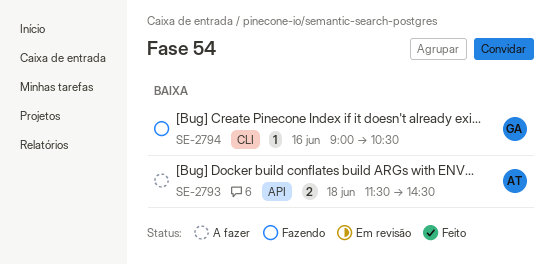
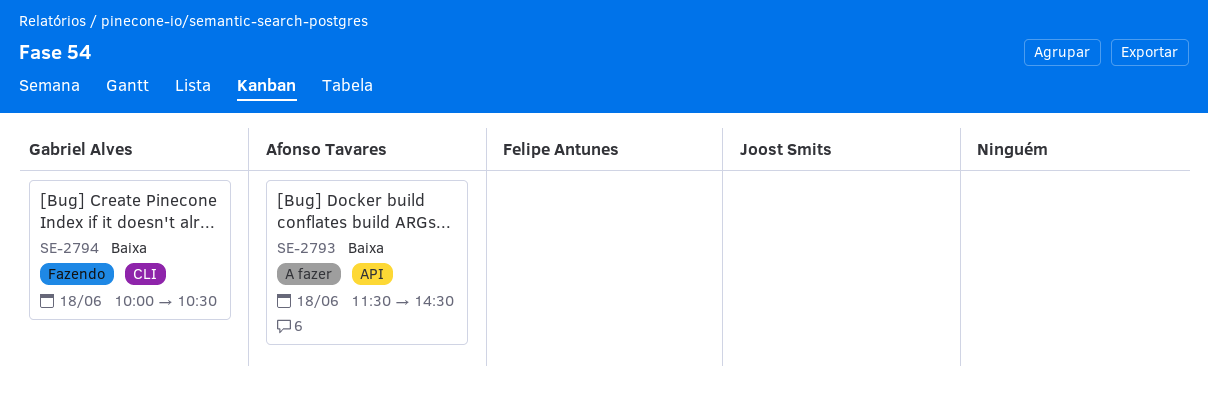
SE-2794, day: Jun 16 -> Jun 18
SE-2794, begins: 09:00 -> 10:00

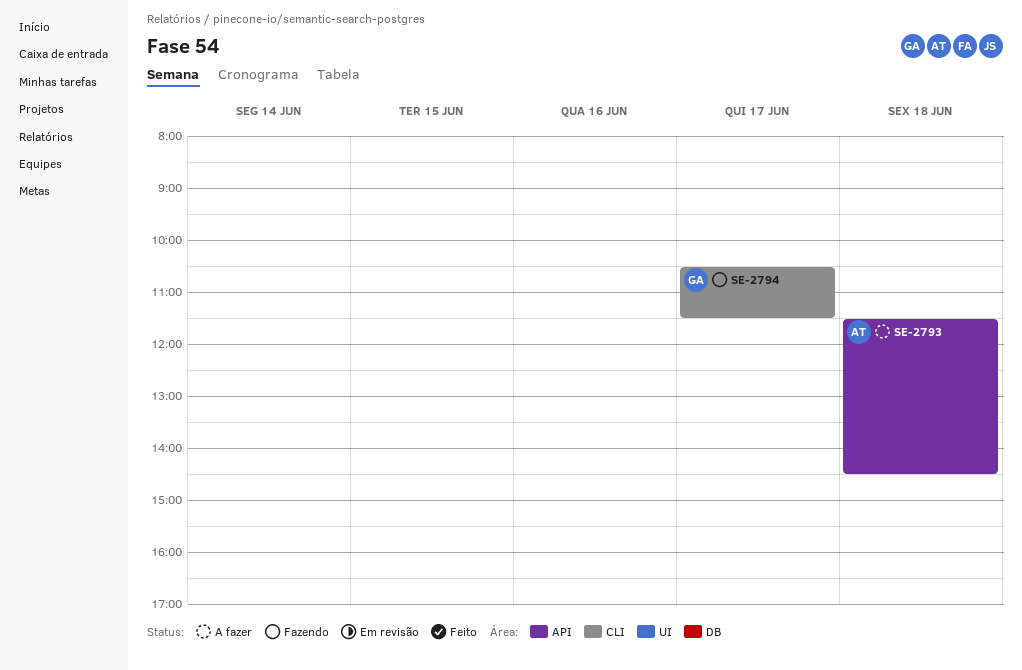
SE-2794, day: Jun 18 -> Jun 17
SE-2794, begins: 10:00 -> 10:30
SE-2794, ends: 10:30 -> 11:30

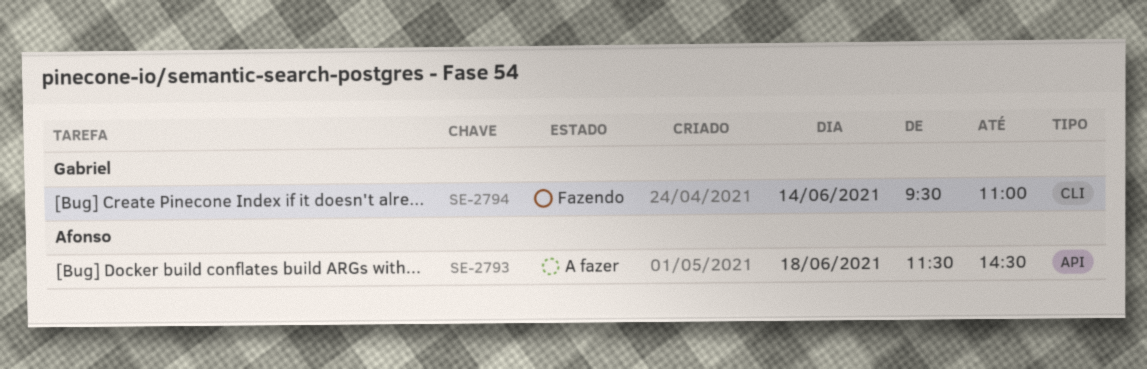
SE-2794, day: Jun 17 -> Jun 14
SE-2794, begins: 10:30 -> 09:30
SE-2794, ends: 11:30 -> 11:00

